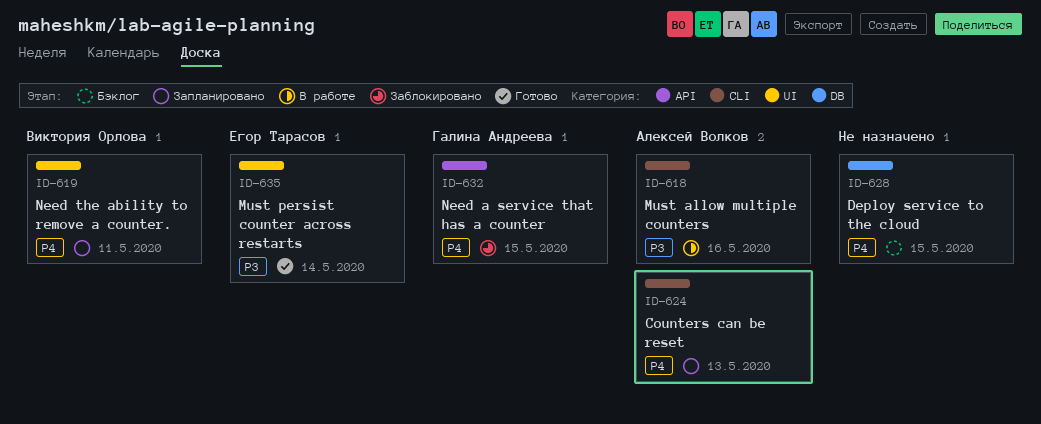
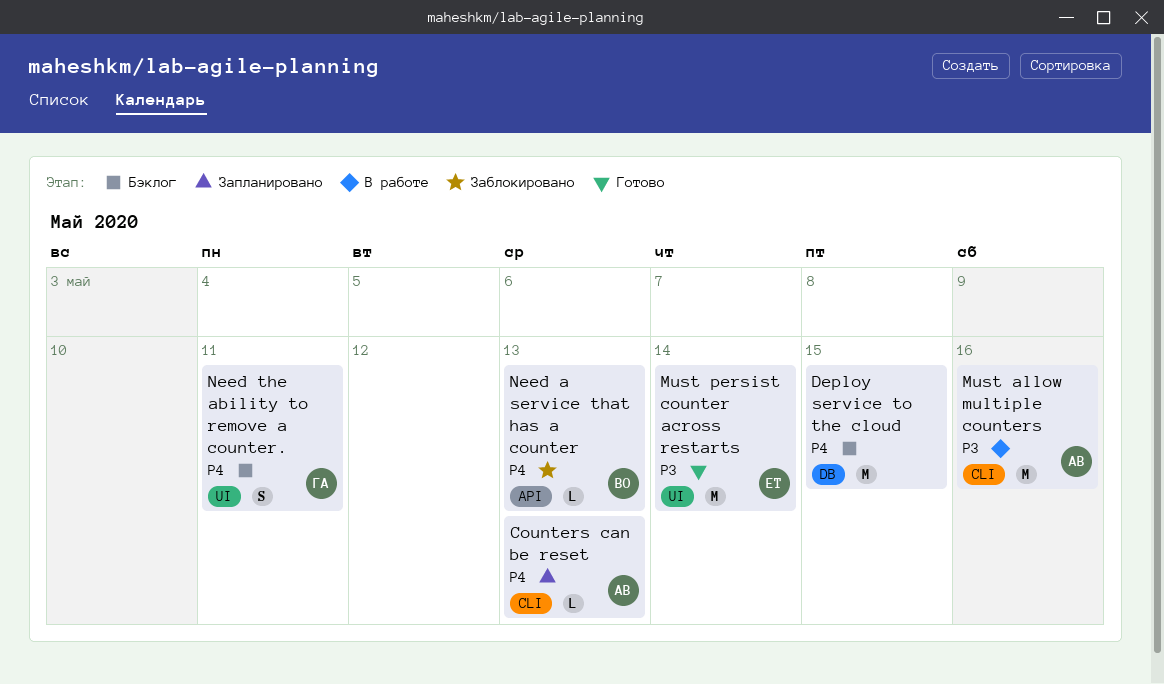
Need a service that has a counter, owner: Галина Андреева -> Виктория Орлова
Need a service that has a counter, due: May 15 -> May 13
Need the ability to remove a counter., status: Запланировано -> Бэклог
Need the ability to remove a counter., owner: Виктория Орлова -> Галина Андреева

